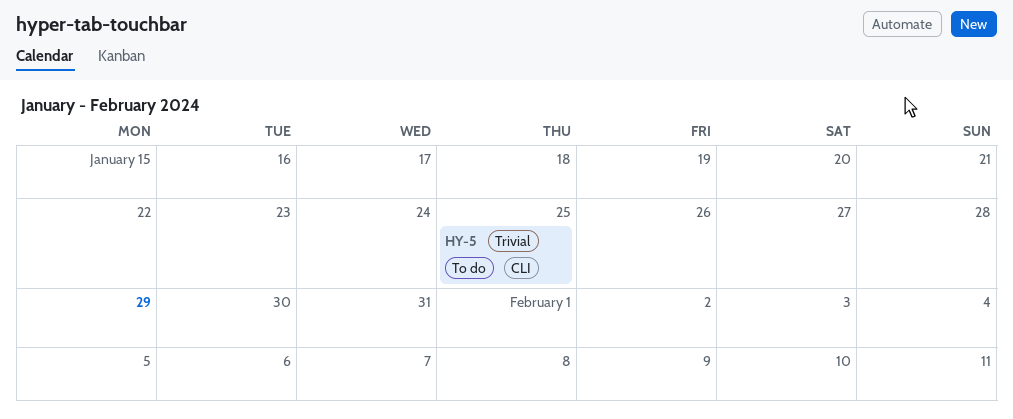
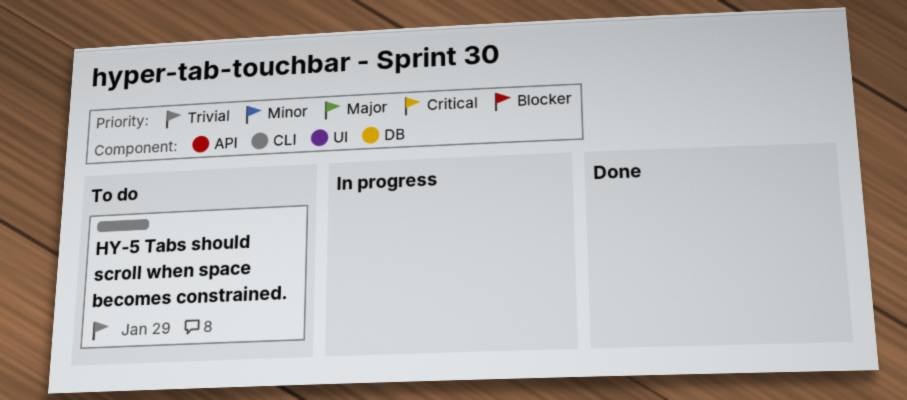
HY-5, due: Jan 25 -> Jan 29

